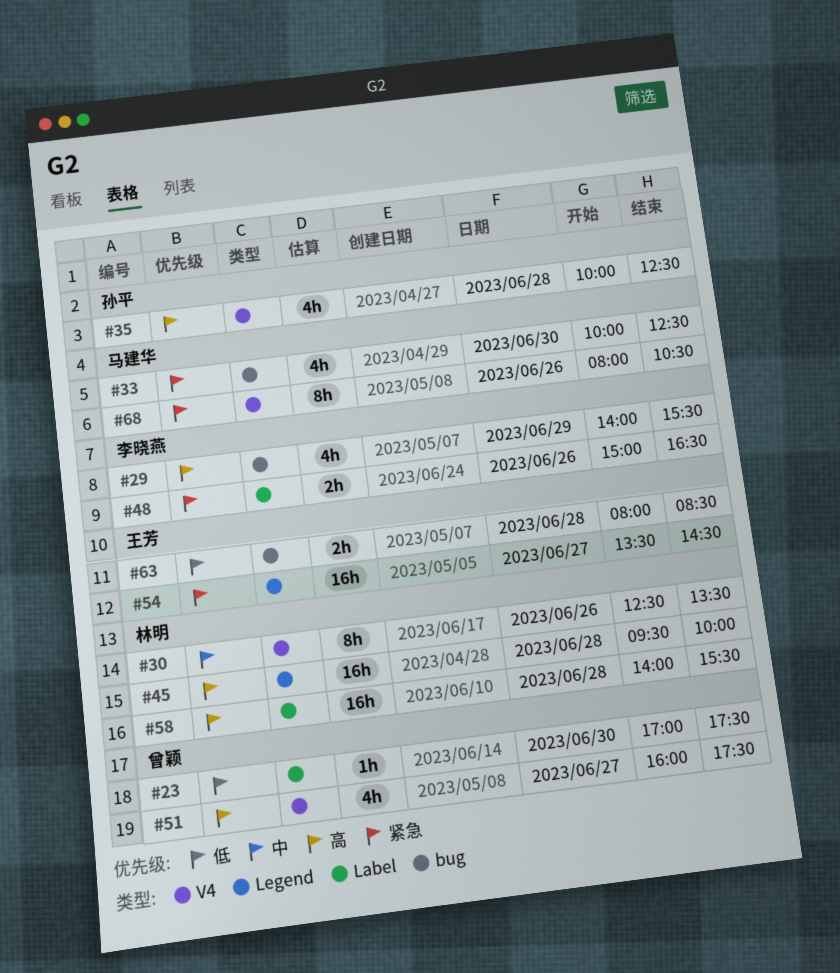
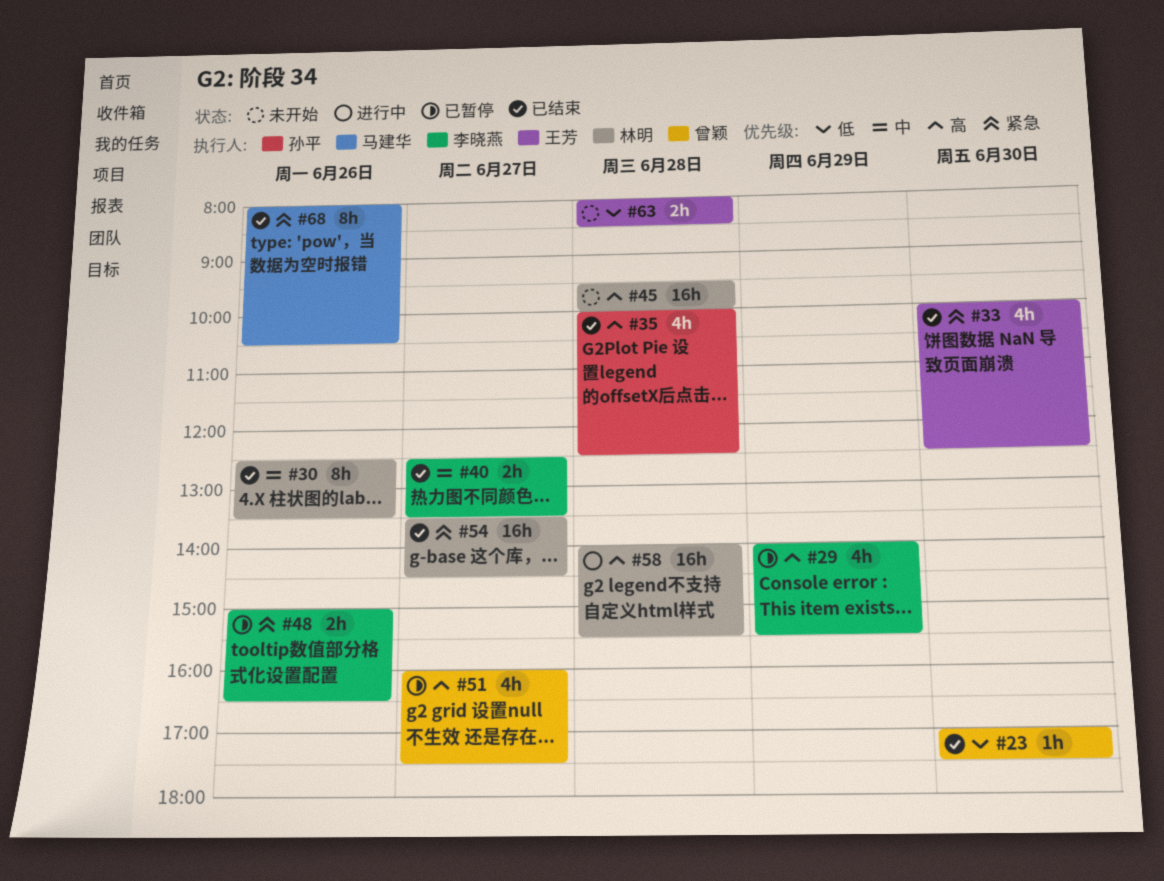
#33, owner: 马建华 -> 王芳
#40: none -> present
#54, owner: 王芳 -> 林明

